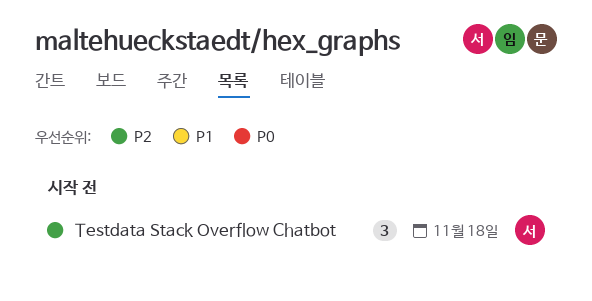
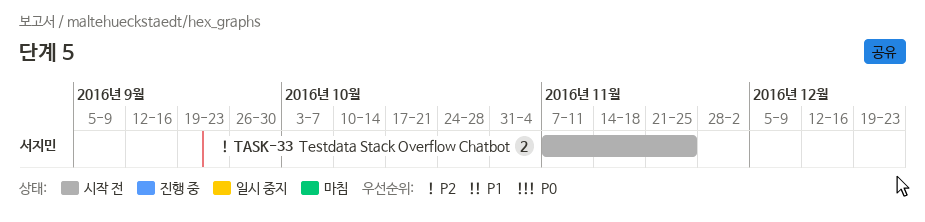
Testdata Stack Overflow Chatbot, estimate: 3 -> 2
Testdata Stack Overflow Chatbot, due: Nov 18 -> Nov 25

